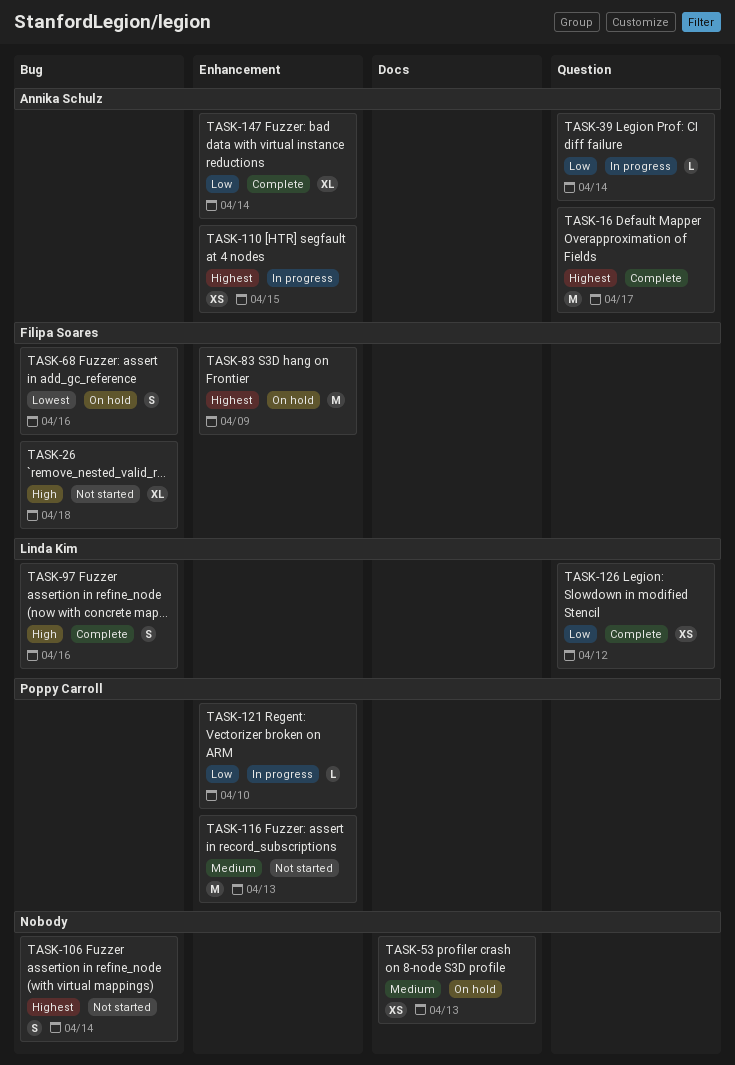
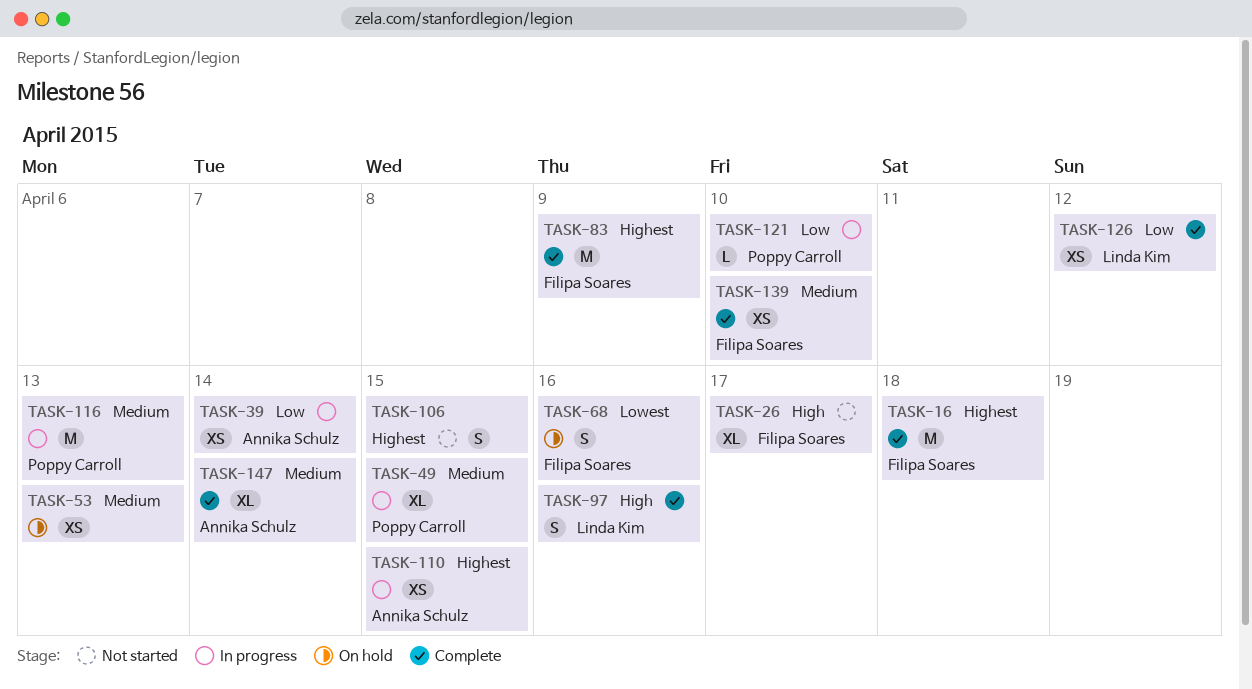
TASK-16, owner: Annika Schulz -> Filipa Soares
TASK-16, due: Apr 17 -> Apr 18
TASK-26, due: Apr 18 -> Apr 17
TASK-39, estimate: L -> XS
TASK-49: none -> present
TASK-83, status: On hold -> Complete
TASK-106, due: Apr 14 -> Apr 15
TASK-116, status: Not started -> In progress
TASK-139: none -> present
TASK-147, priority: Low -> Medium

